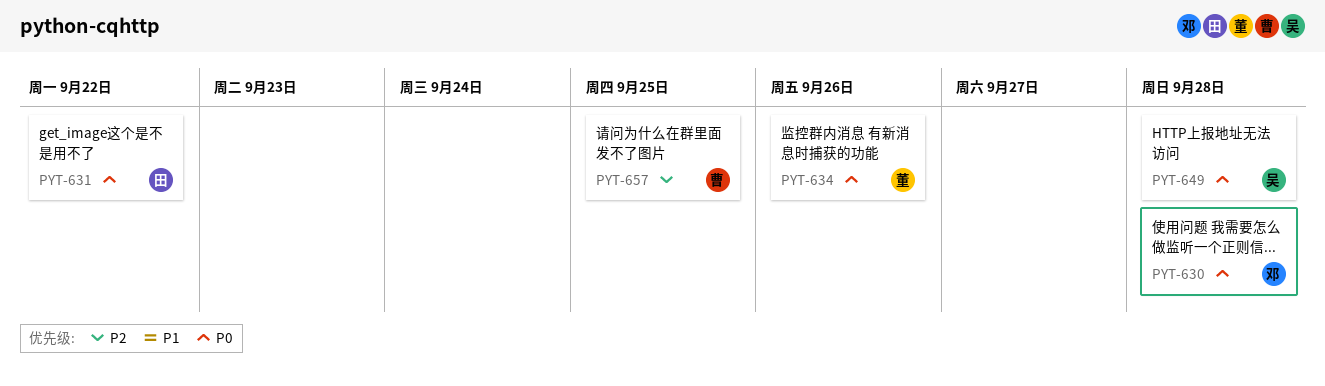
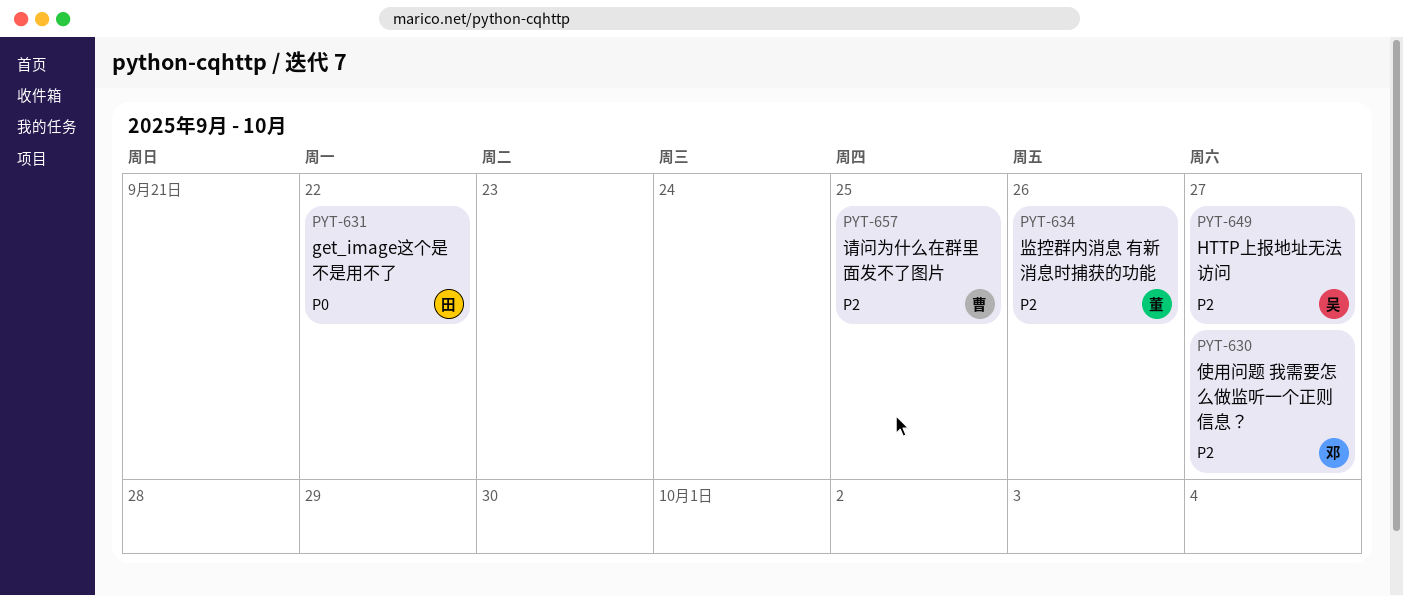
PYT-630, priority: P0 -> P2
PYT-630, due: Sep 28 -> Sep 27
PYT-634, priority: P0 -> P2
PYT-649, priority: P0 -> P2
PYT-649, due: Sep 28 -> Sep 27

